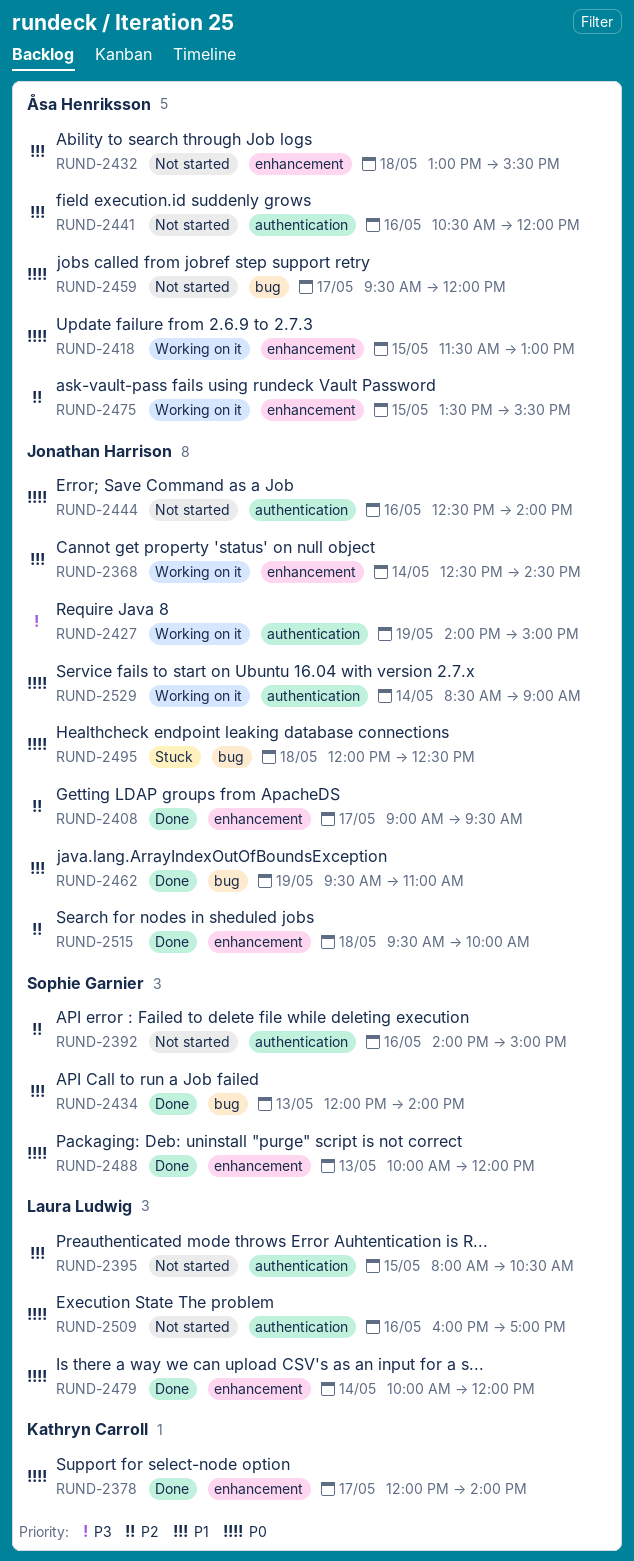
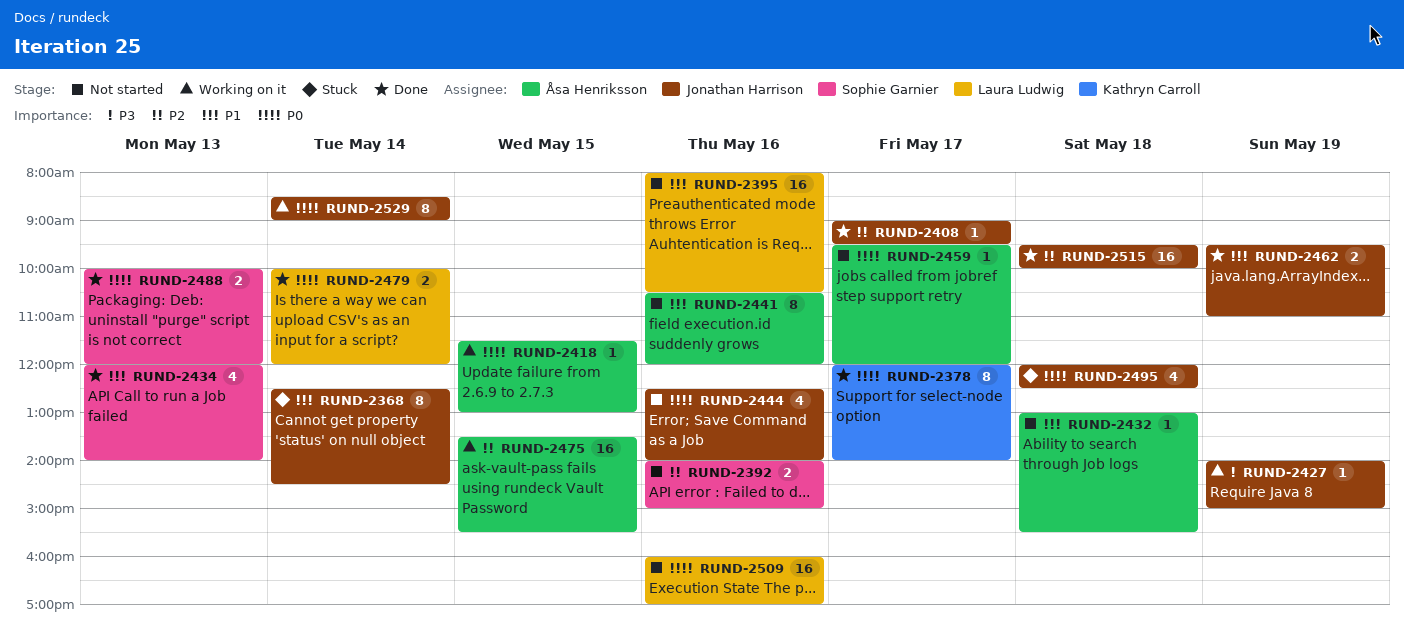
RUND-2368, status: Working on it -> Stuck
RUND-2395, day: May 15 -> May 16

